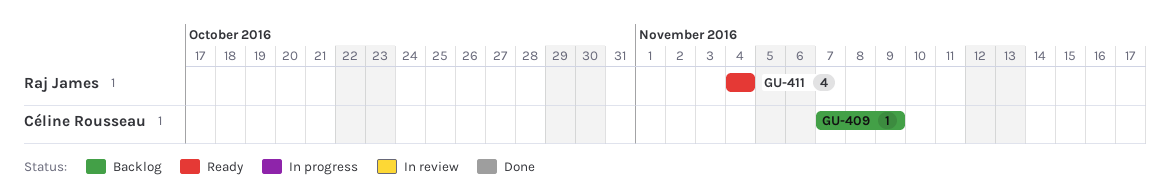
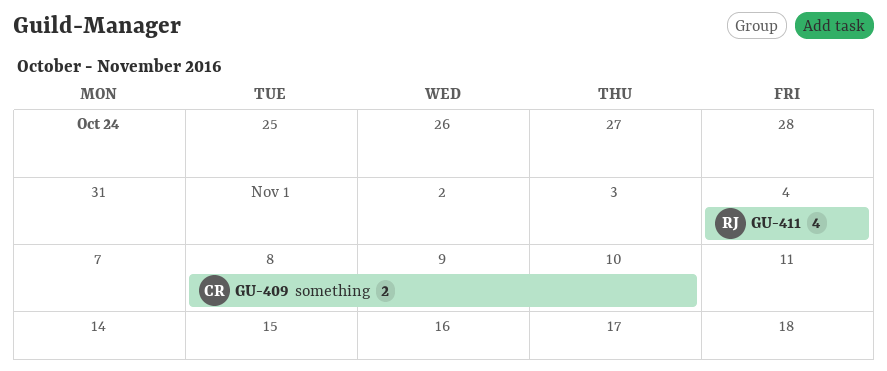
GU-409, estimate: 1 -> 2
GU-409, start: Nov 7 -> Nov 8
GU-409, due: Nov 9 -> Nov 10

